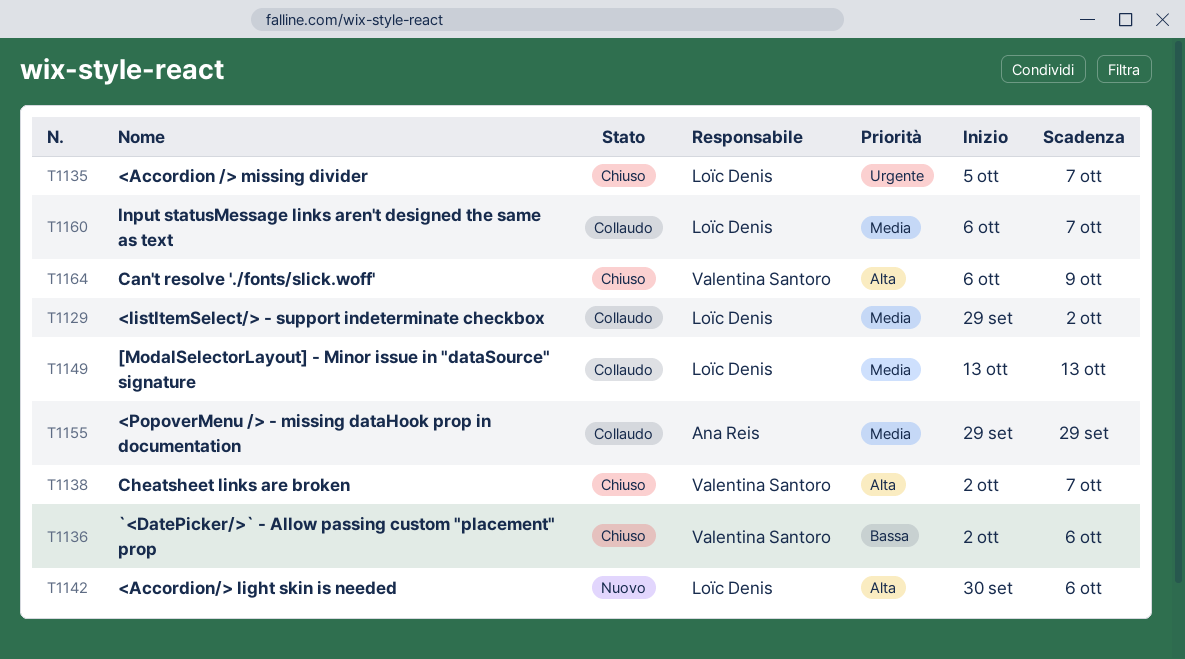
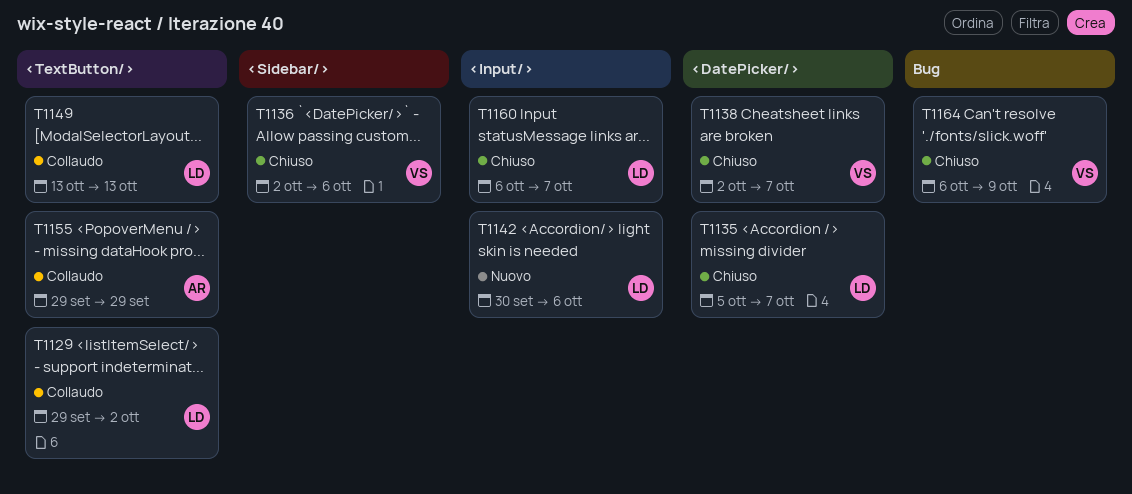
T1160, status: Collaudo -> Chiuso

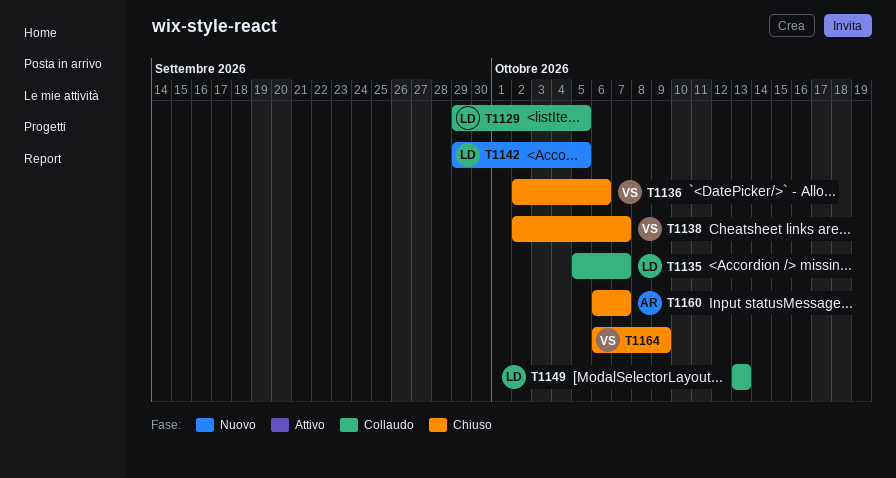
T1129, due: Oct 2 -> Oct 5
T1135, status: Chiuso -> Collaudo
T1142, start: Sep 30 -> Sep 29
T1142, due: Oct 6 -> Oct 5
T1155: present -> none
T1160, owner: LD -> AR

